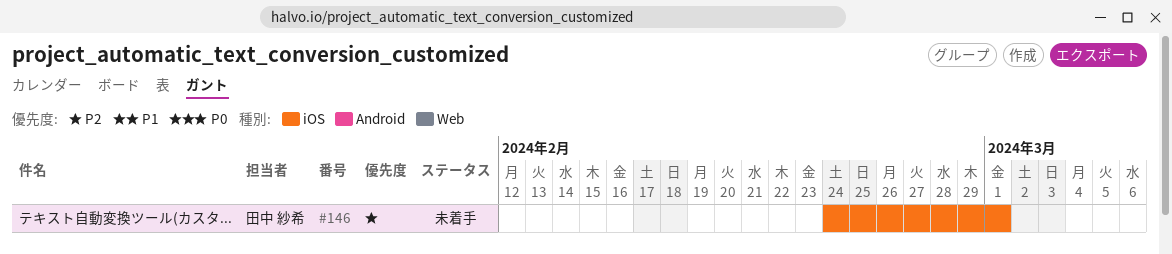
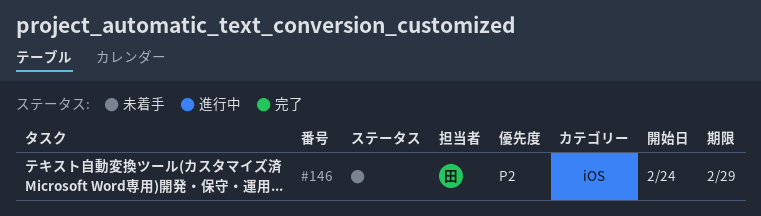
#146, due: Mar 1 -> Feb 29

